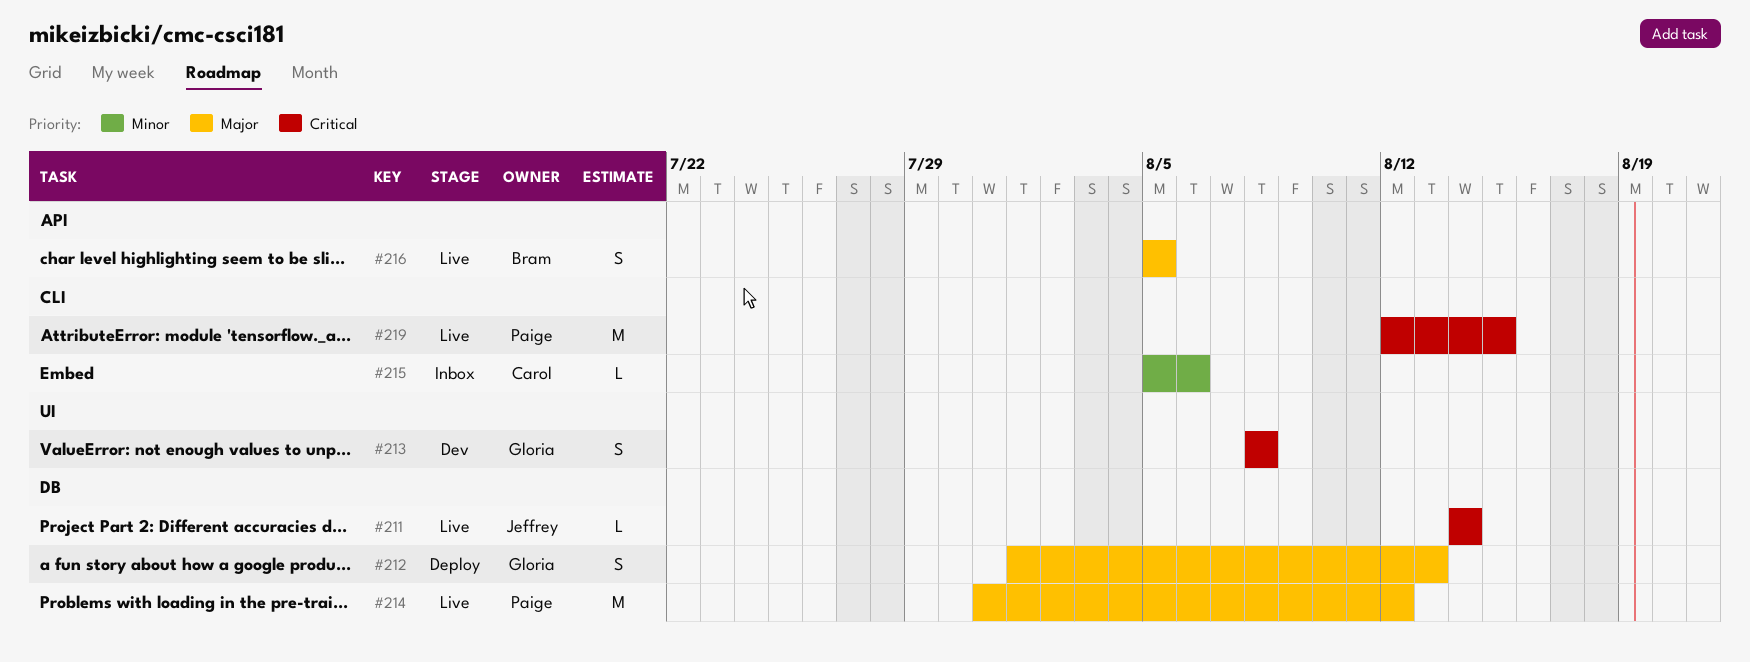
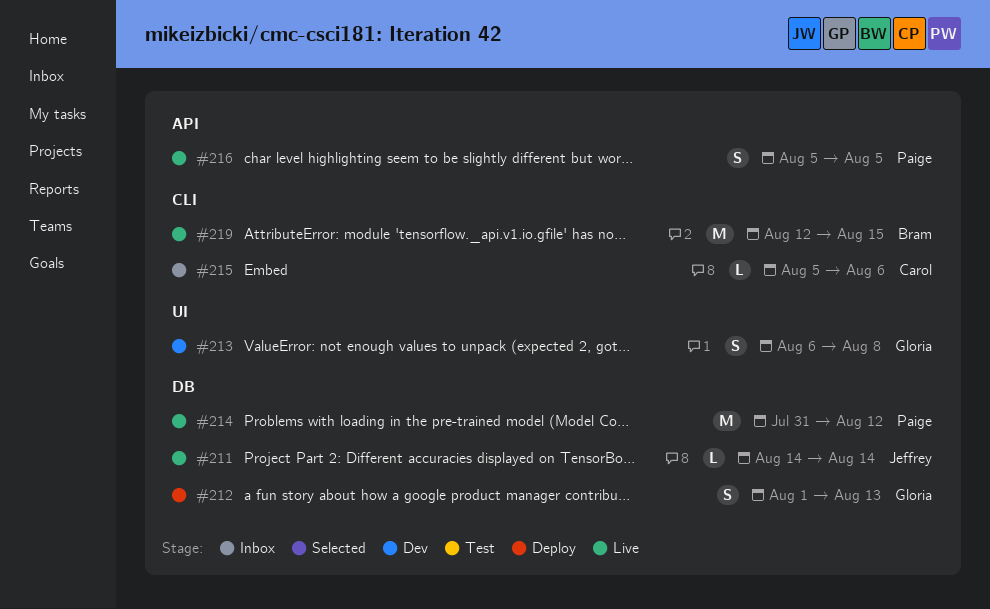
#213, start: Aug 8 -> Aug 6
#216, owner: Bram -> Paige
#219, owner: Paige -> Bram

